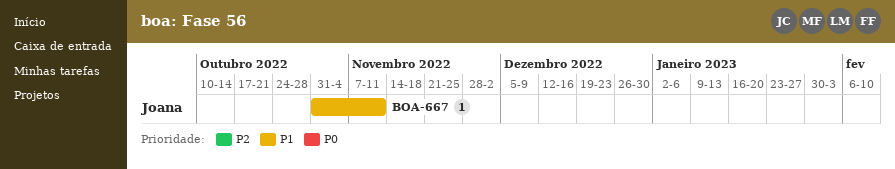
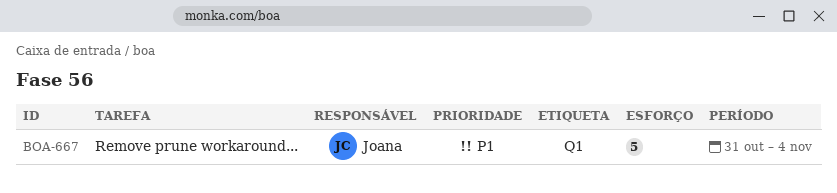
BOA-667, estimate: 1 -> 5
BOA-667, due: Nov 11 -> Nov 4

